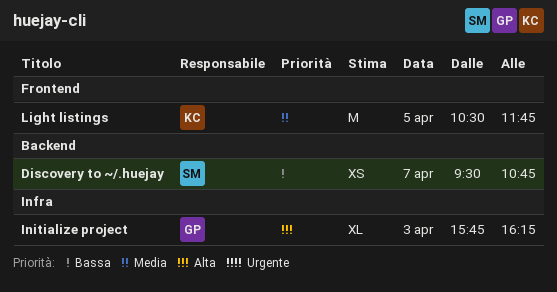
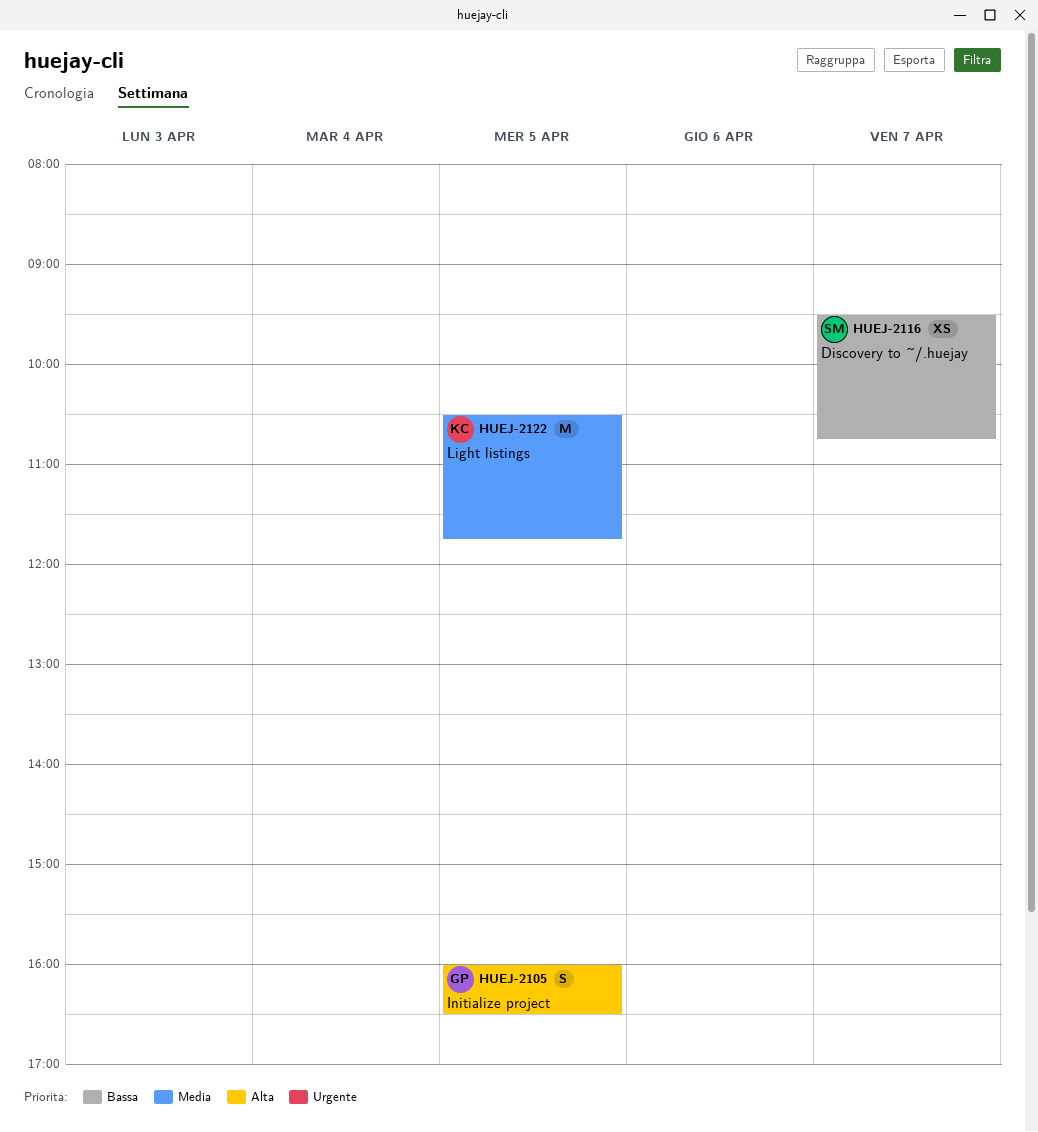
Initialize project, estimate: XL -> S
Initialize project, day: Apr 3 -> Apr 5
Initialize project, begins: 15:45 -> 16:00
Initialize project, ends: 16:15 -> 16:30

